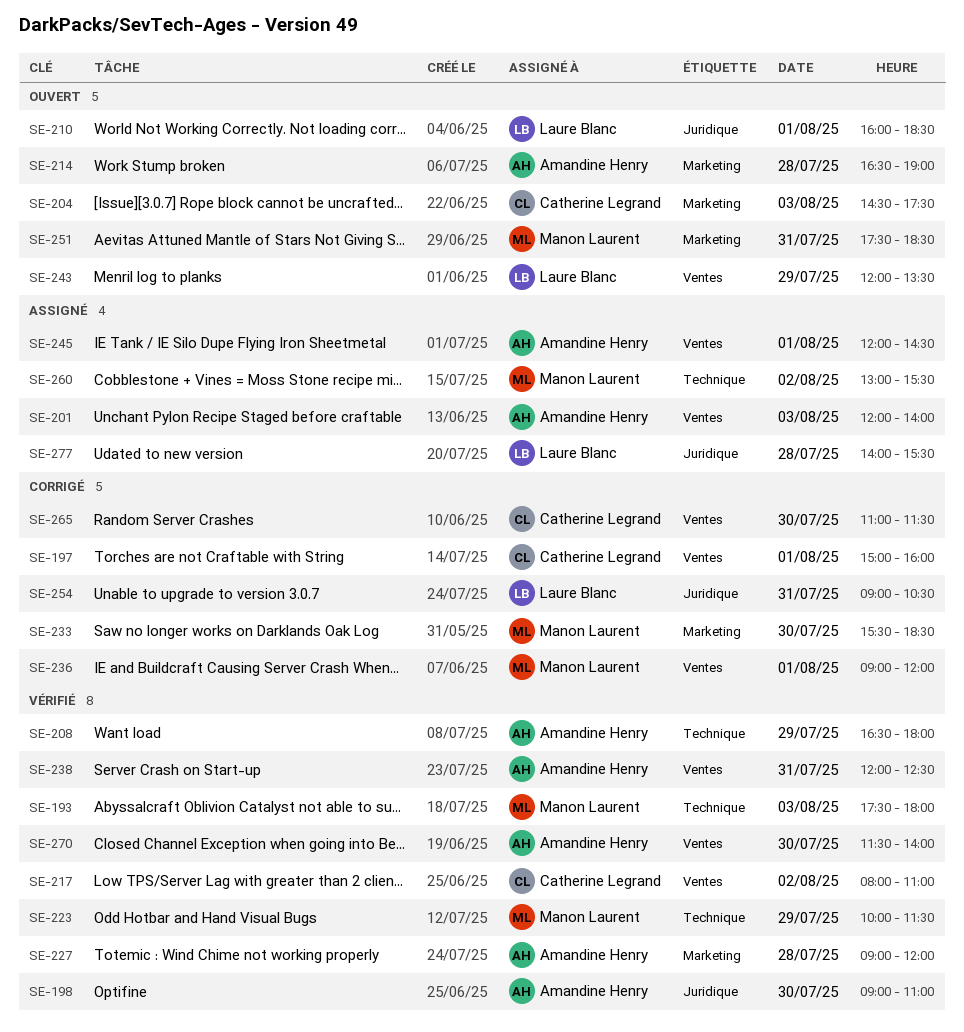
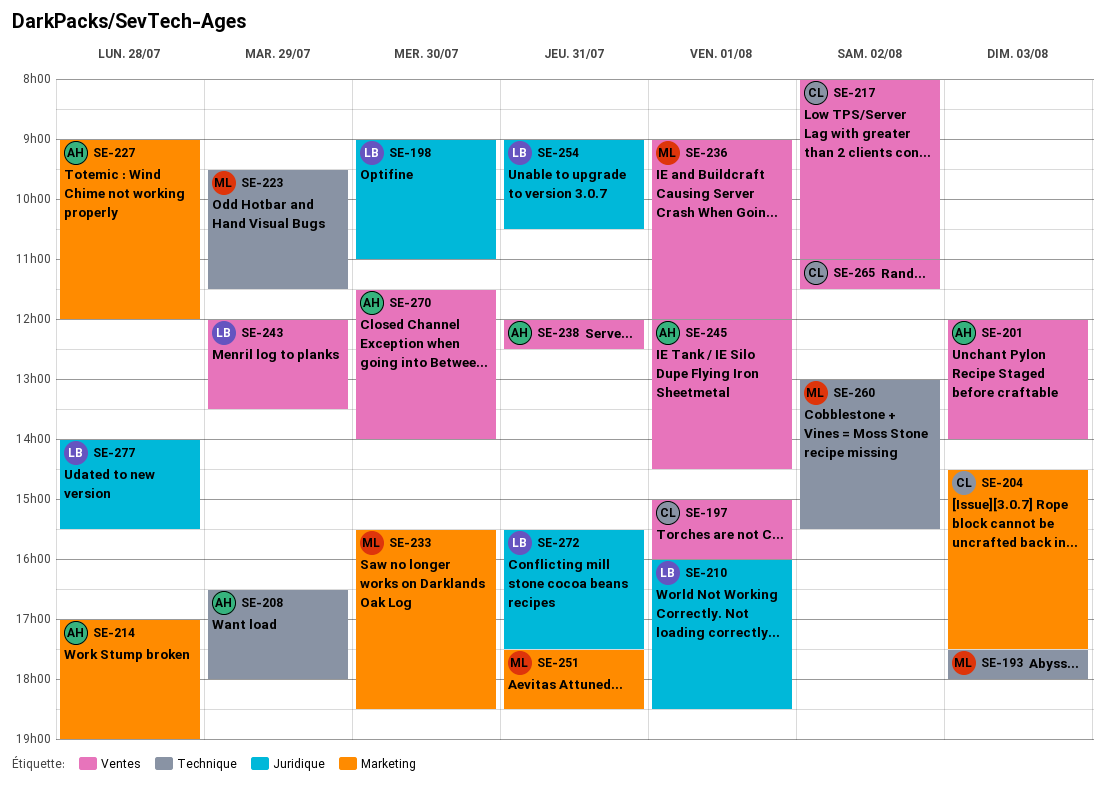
SE-198, owner: Amandine Henry -> Laure Blanc
SE-214, begins: 16:30 -> 17:00
SE-223, begins: 10:00 -> 09:30
SE-265, day: Jul 30 -> Aug 2
SE-272: none -> present

